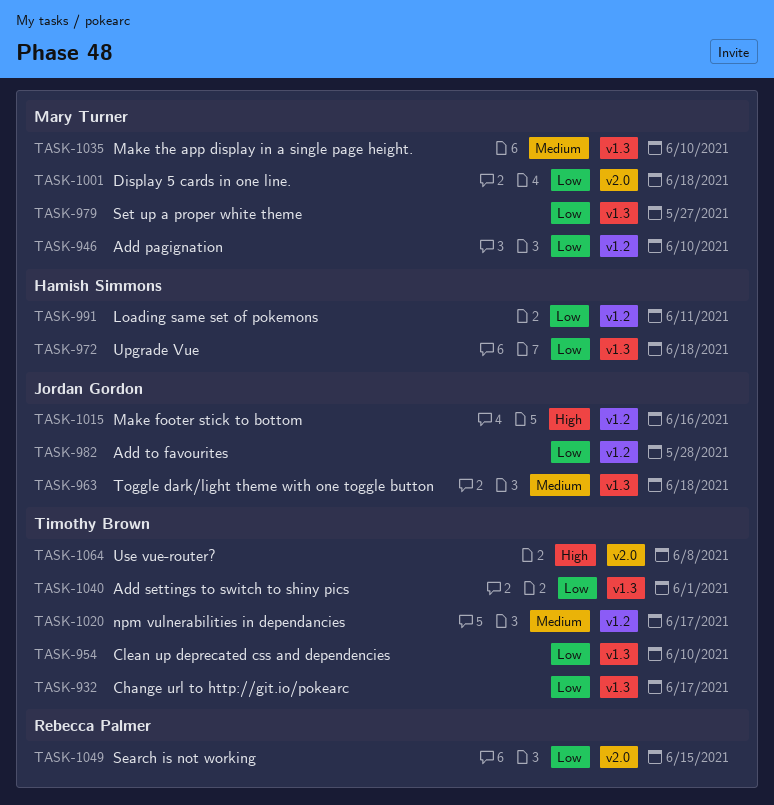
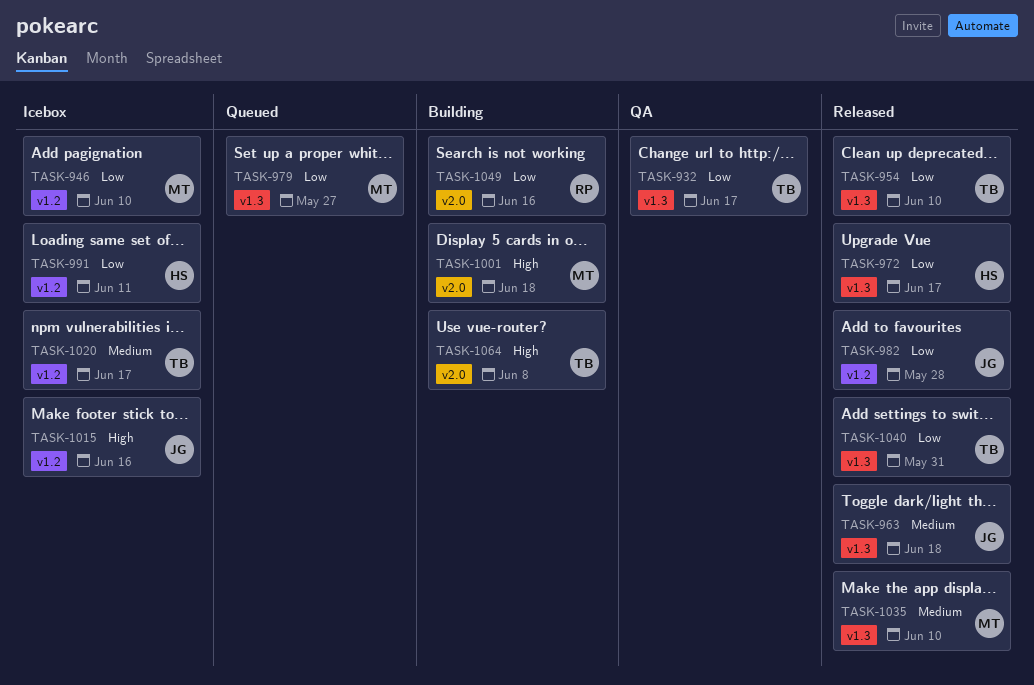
TASK-972, due: Jun 18 -> Jun 17
TASK-1001, priority: Low -> High
TASK-1040, due: Jun 1 -> May 31
TASK-1049, due: Jun 15 -> Jun 16

